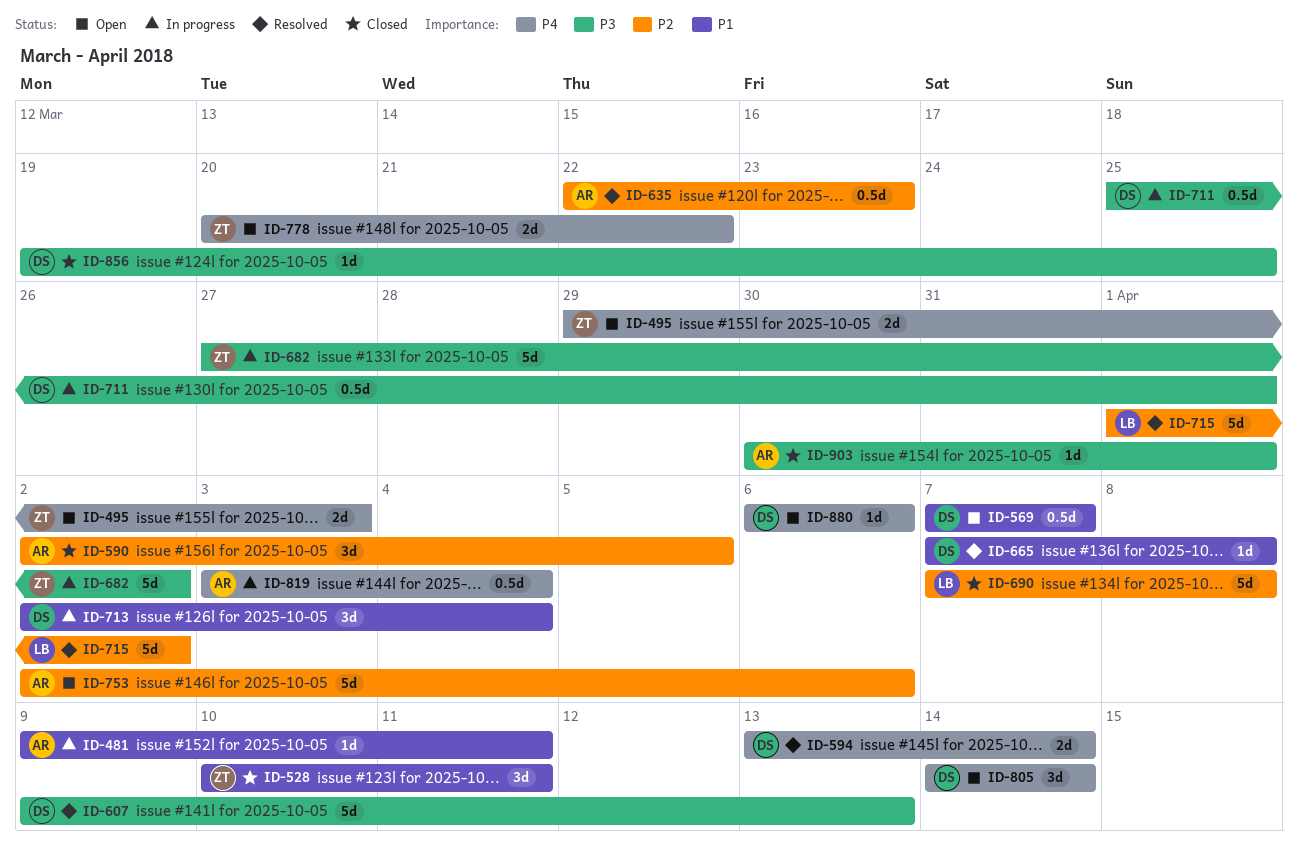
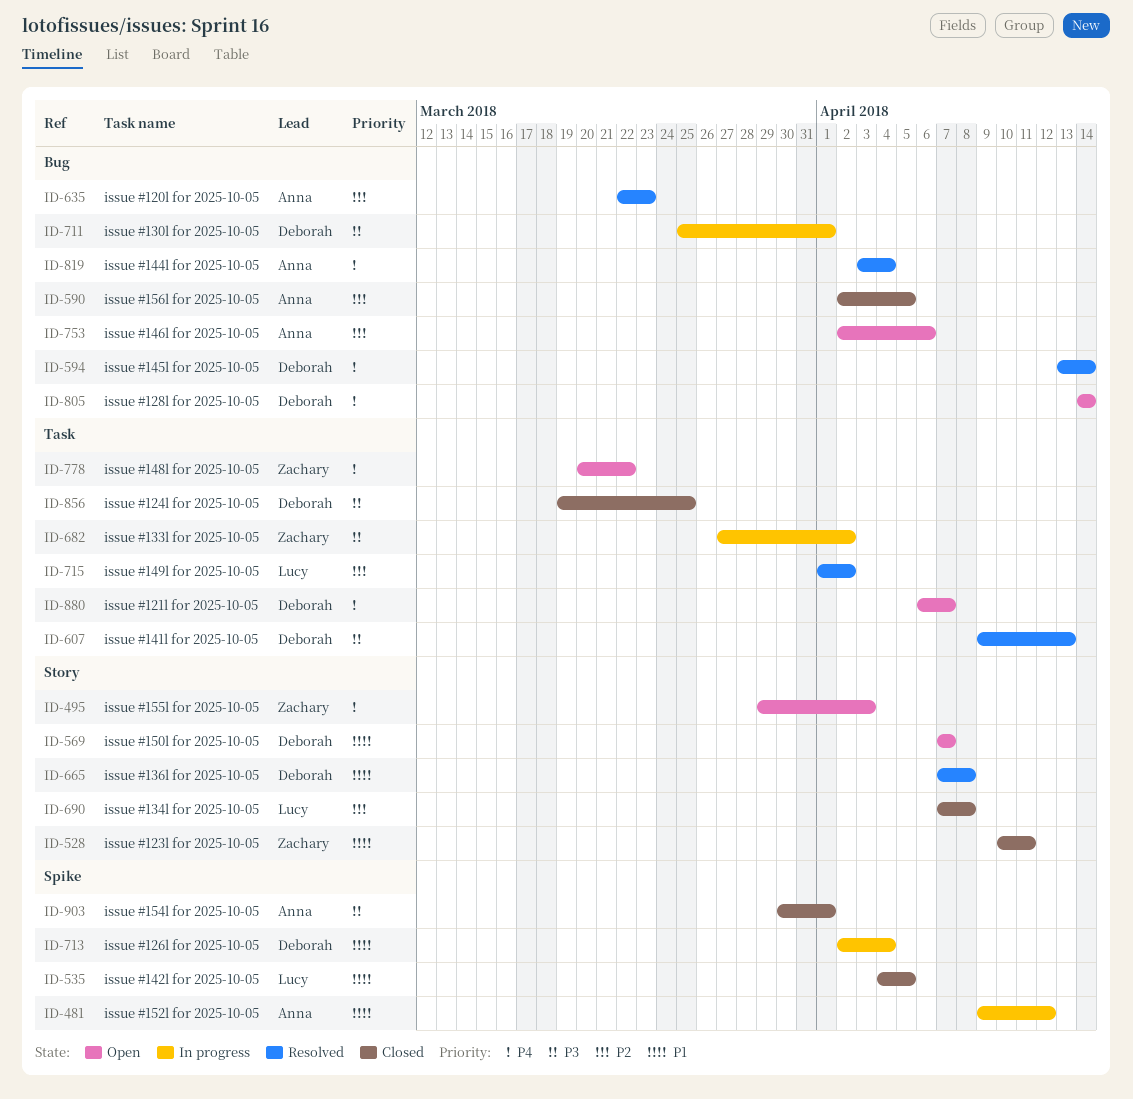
ID-481, due: Apr 11 -> Apr 12
ID-535: none -> present
ID-819, status: In progress -> Resolved
ID-880, due: Apr 6 -> Apr 7

